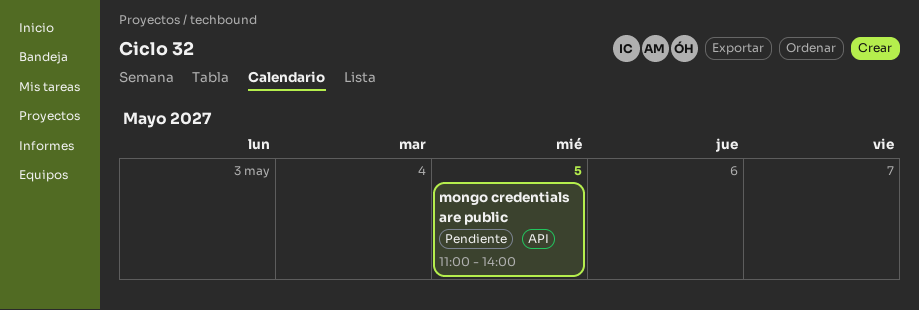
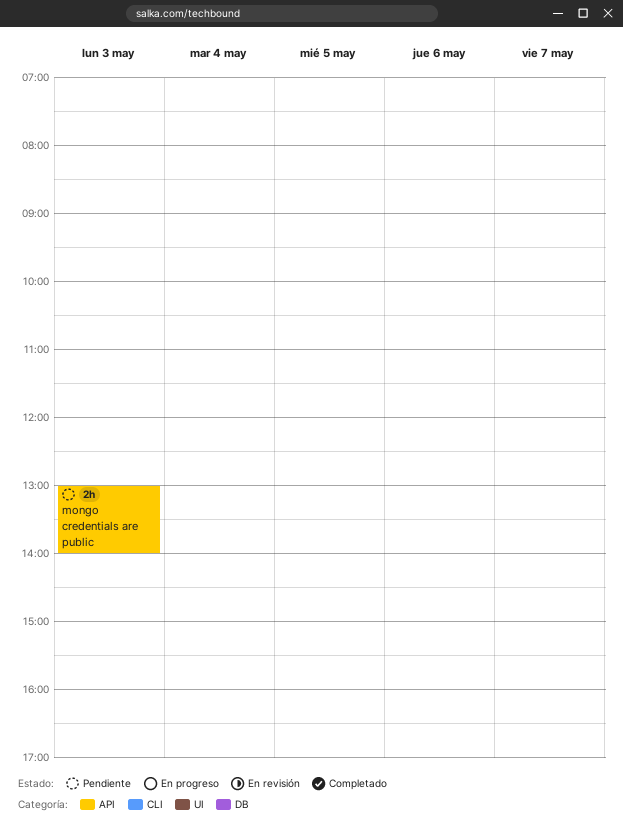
mongo credentials are public, day: May 5 -> May 3
mongo credentials are public, begins: 11:00 -> 13:00

